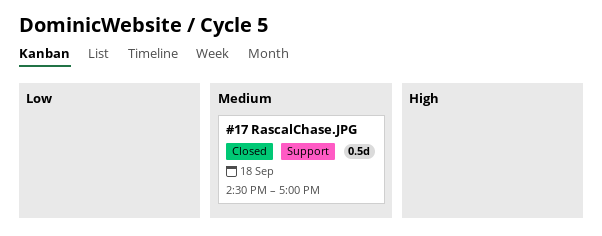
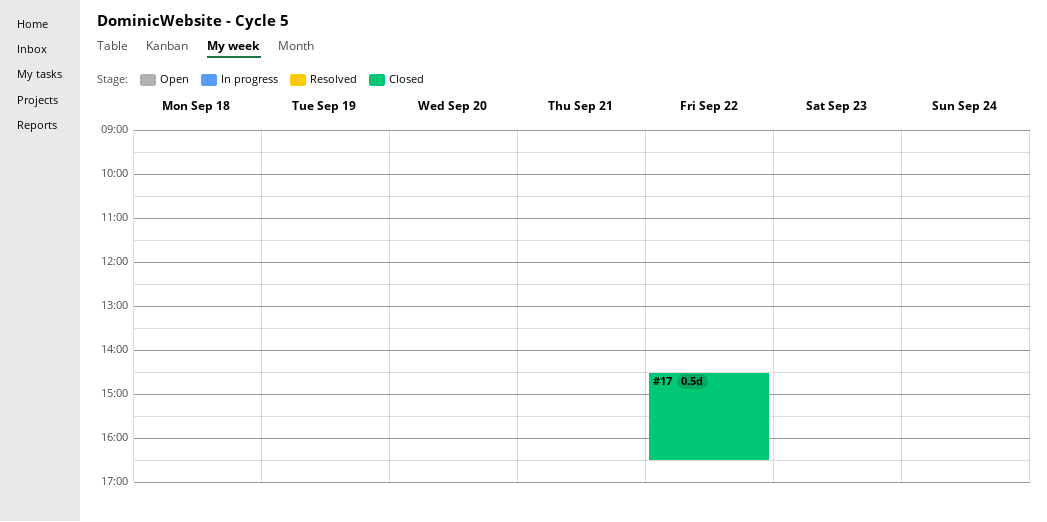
#17, day: Sep 18 -> Sep 22
#17, ends: 17:00 -> 16:30

